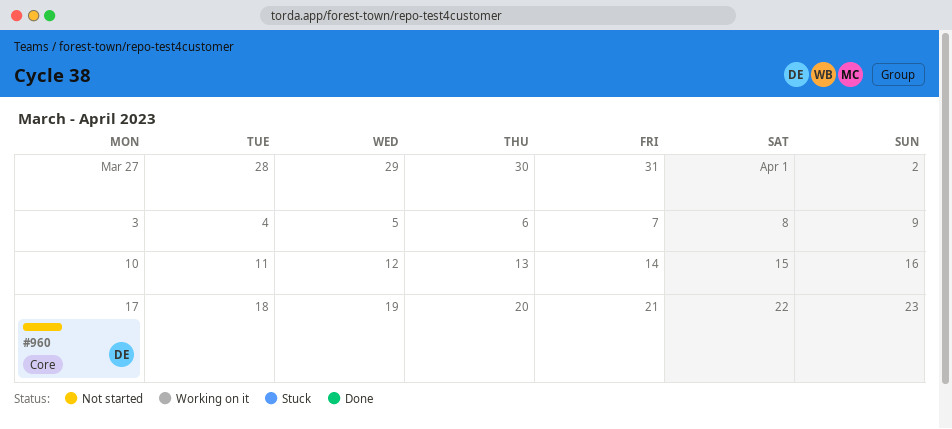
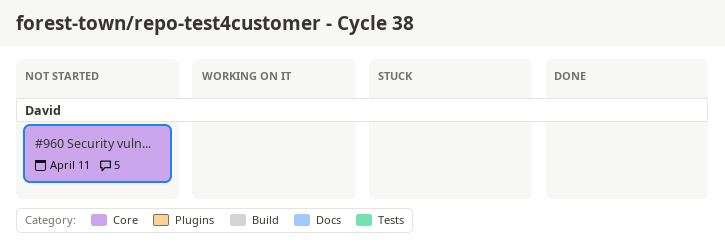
#960, due: Apr 17 -> Apr 11

